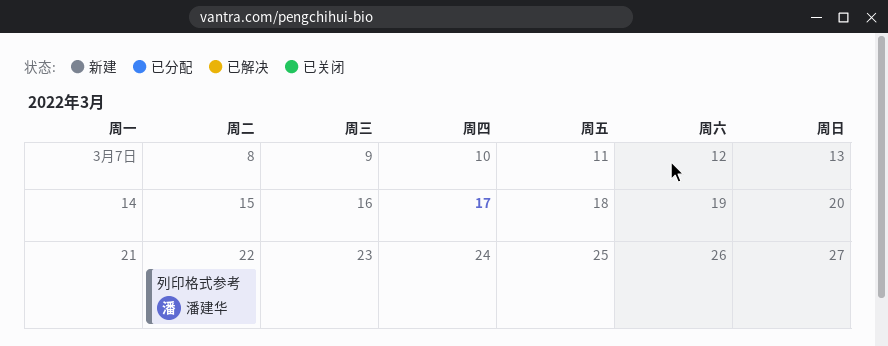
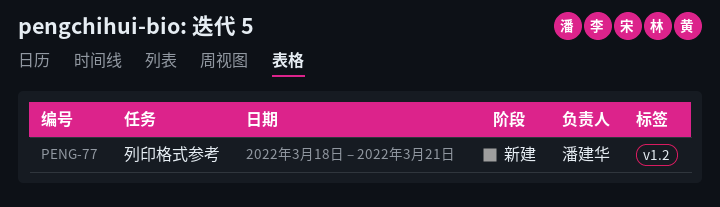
列印格式参考, due: Mar 22 -> Mar 21

